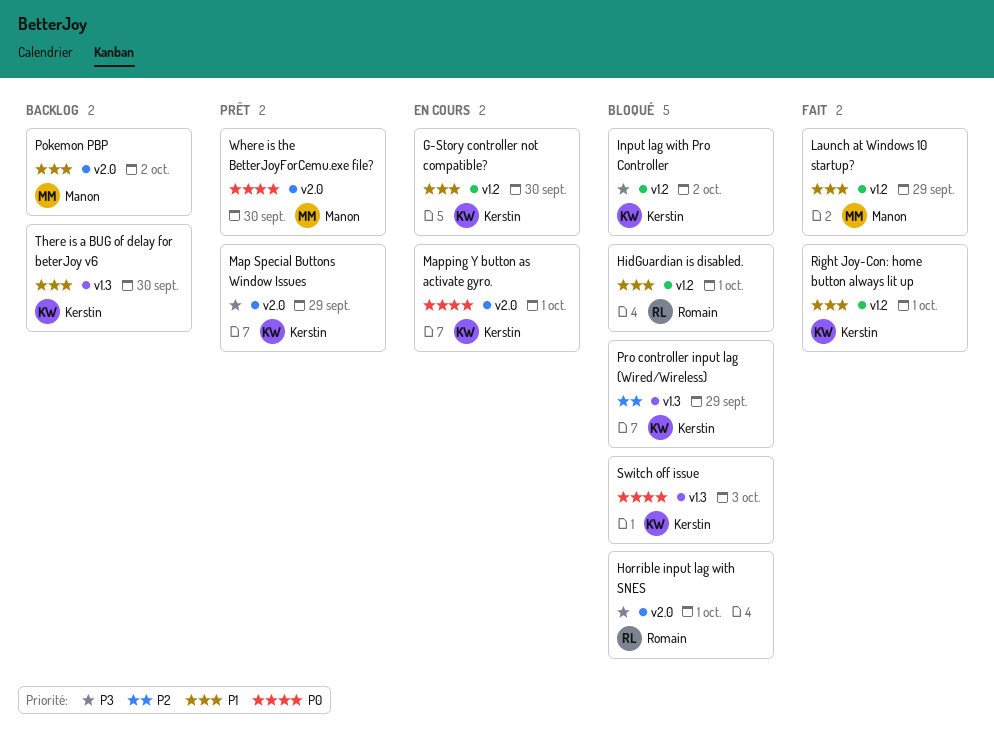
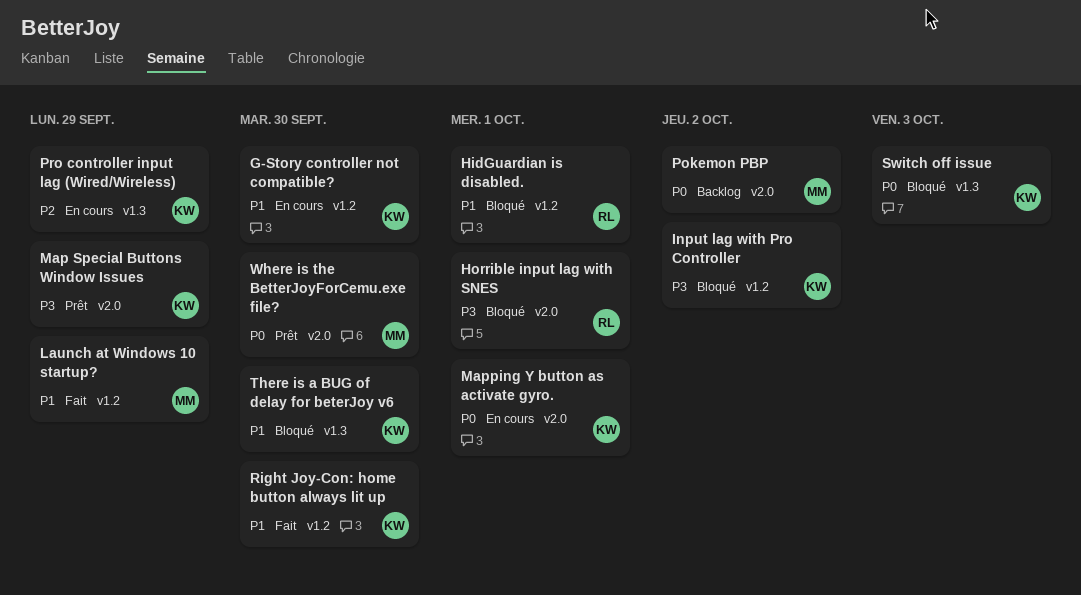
Pokemon PBP, priority: P1 -> P0
Pro controller input lag (Wired/Wireless), status: Bloqué -> En cours
Right Joy-Con: home button always lit up, due: Oct 1 -> Sep 30
There is a BUG of delay for beterJoy v6, status: Backlog -> Bloqué

